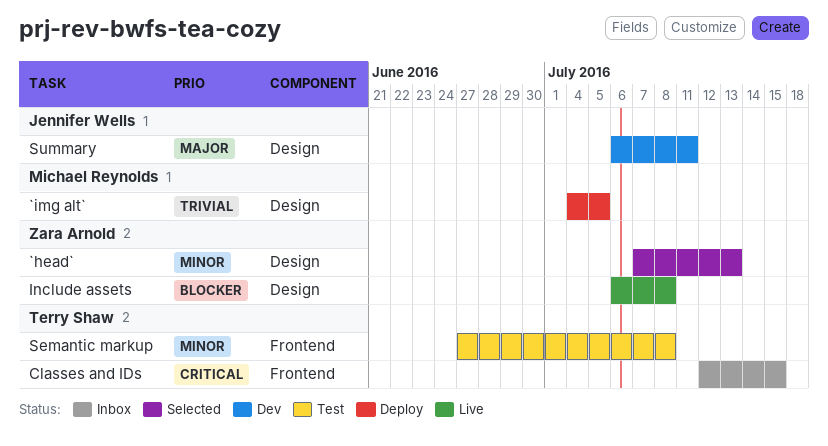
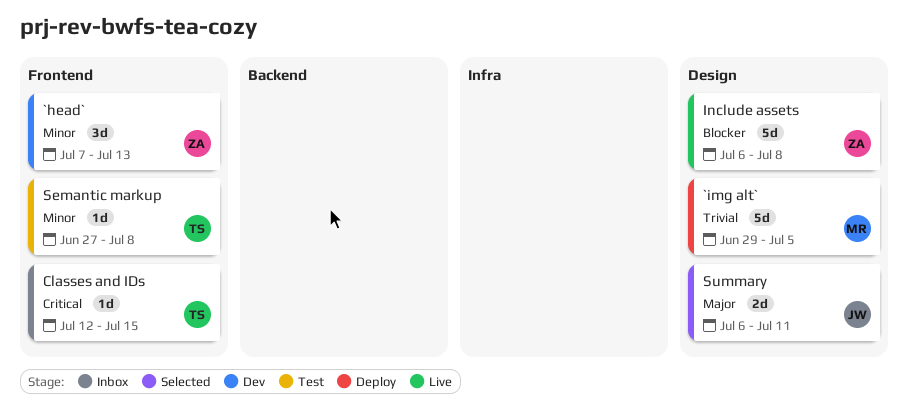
`head`, status: Selected -> Dev
`head`, label: Design -> Frontend
`img alt`, start: Jul 4 -> Jun 29
Summary, status: Dev -> Selected

